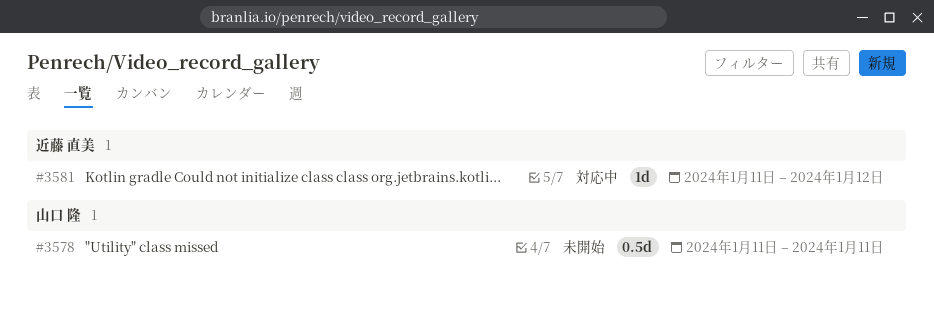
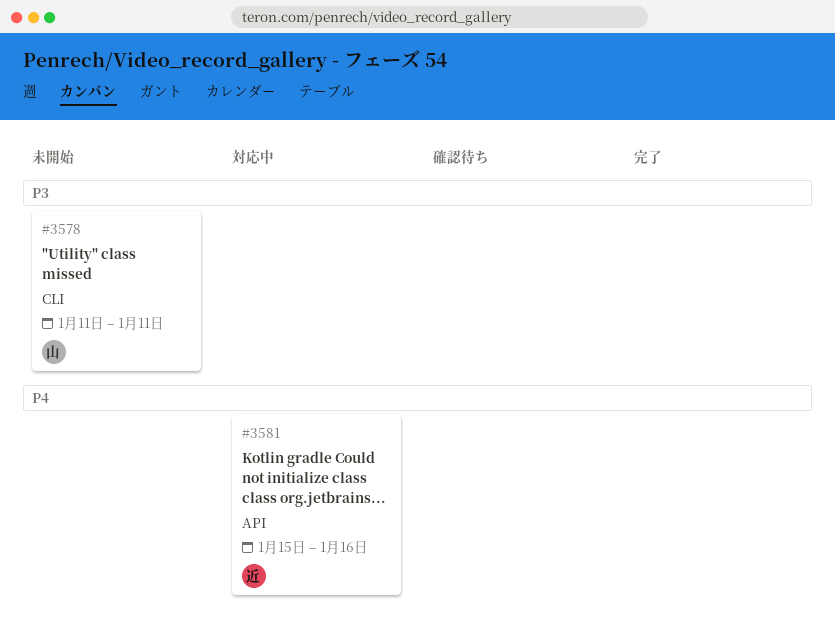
#3581, start: Jan 11 -> Jan 15
#3581, due: Jan 12 -> Jan 16

